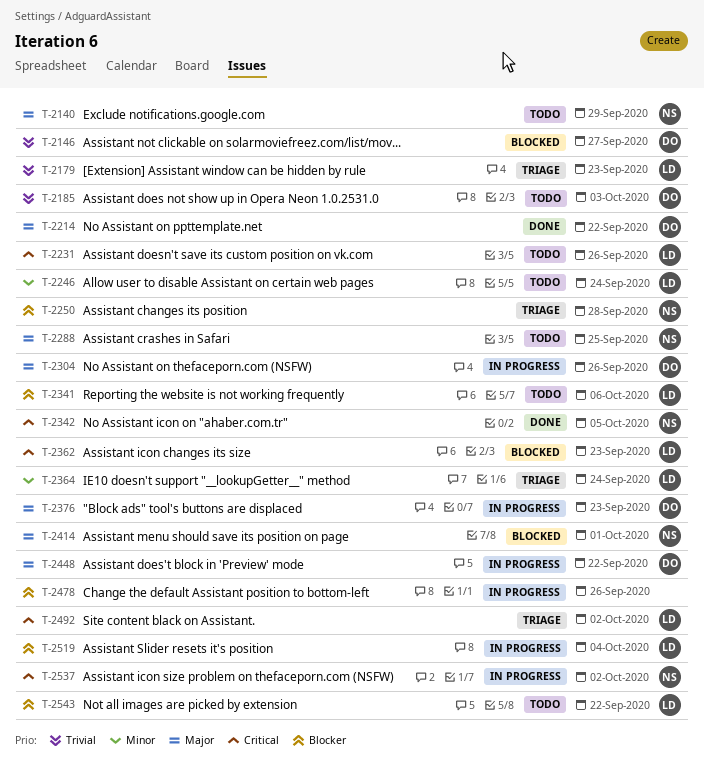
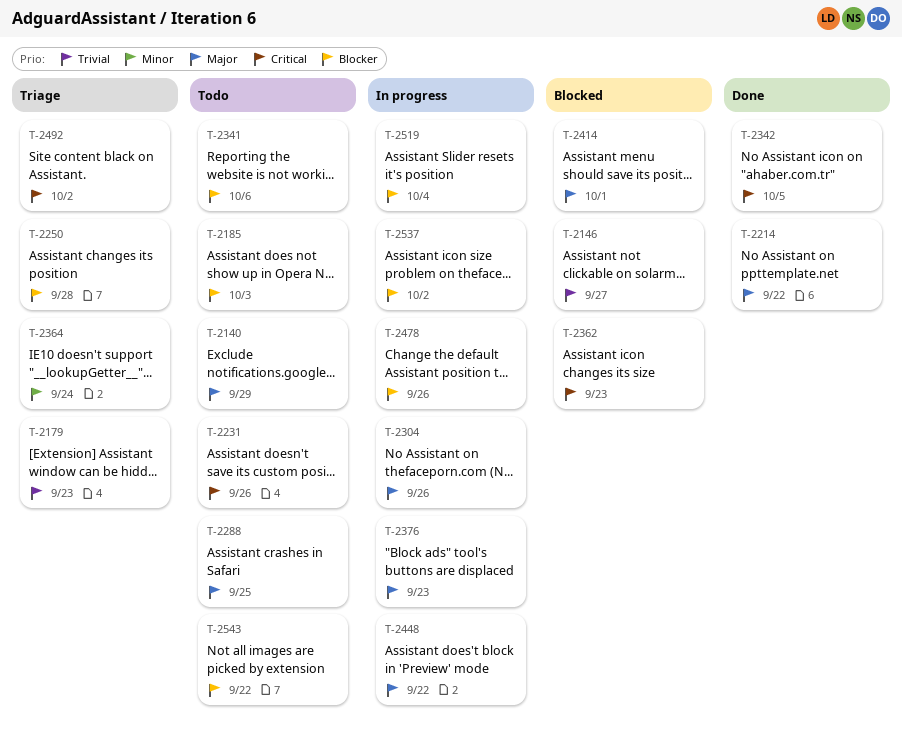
T-2185, priority: Trivial -> Blocker
T-2246: present -> none
T-2537, priority: Critical -> Blocker

